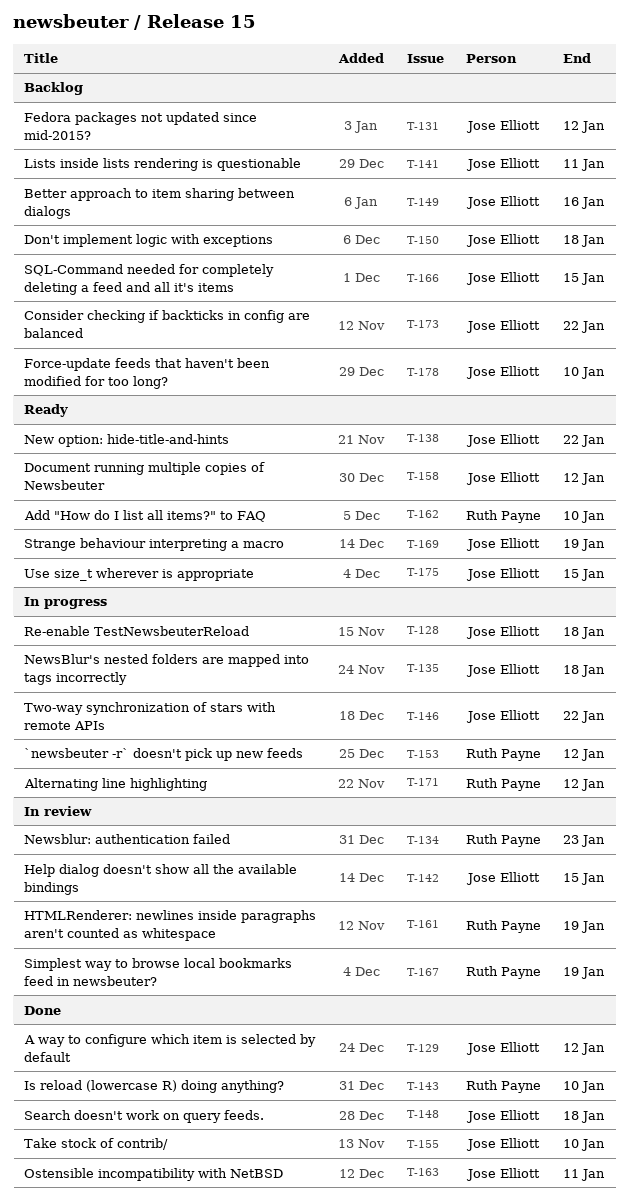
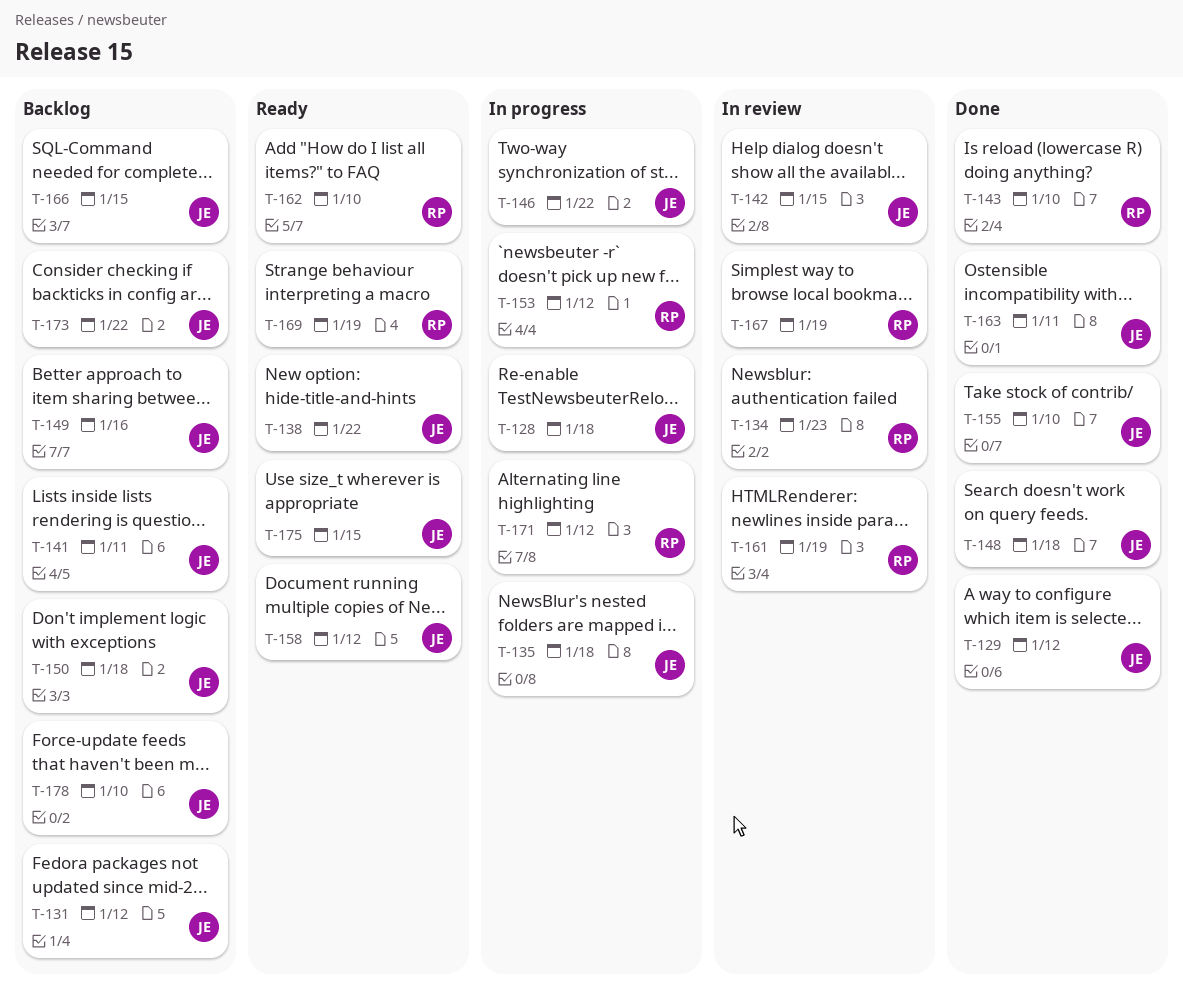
T-169, owner: Jose Elliott -> Ruth Payne

